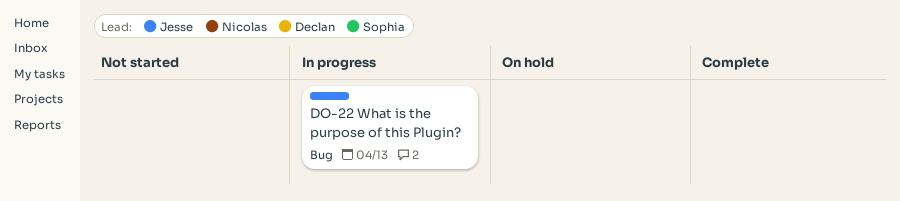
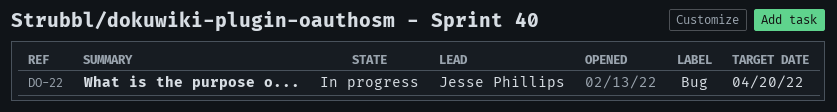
DO-22, due: Apr 13 -> Apr 20

